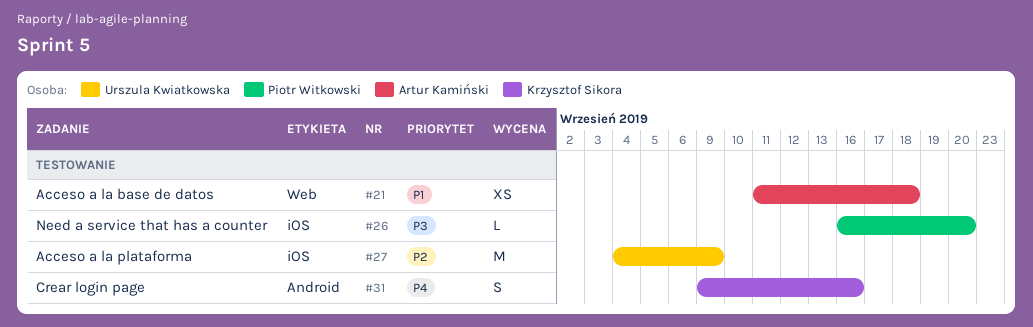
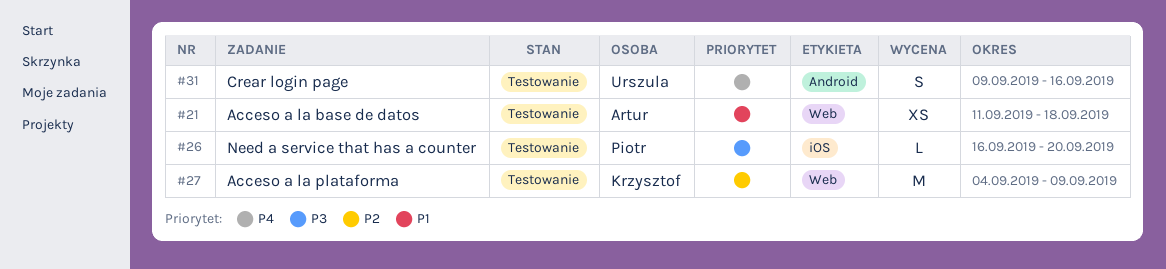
#27, owner: Urszula Kwiatkowska -> Krzysztof Sikora
#27, label: iOS -> Web
#31, owner: Krzysztof Sikora -> Urszula Kwiatkowska

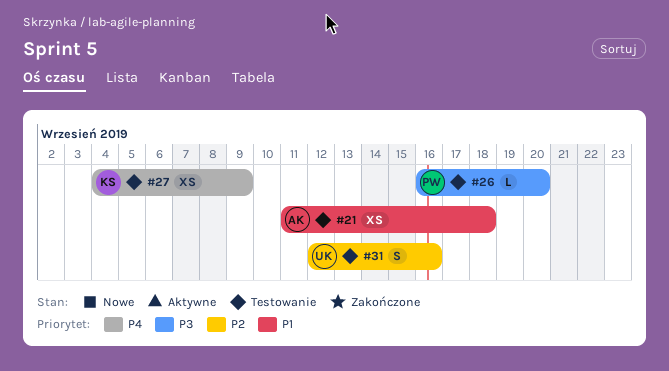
#27, priority: P2 -> P4
#27, estimate: M -> XS
#31, priority: P4 -> P2
#31, start: Sep 9 -> Sep 12

